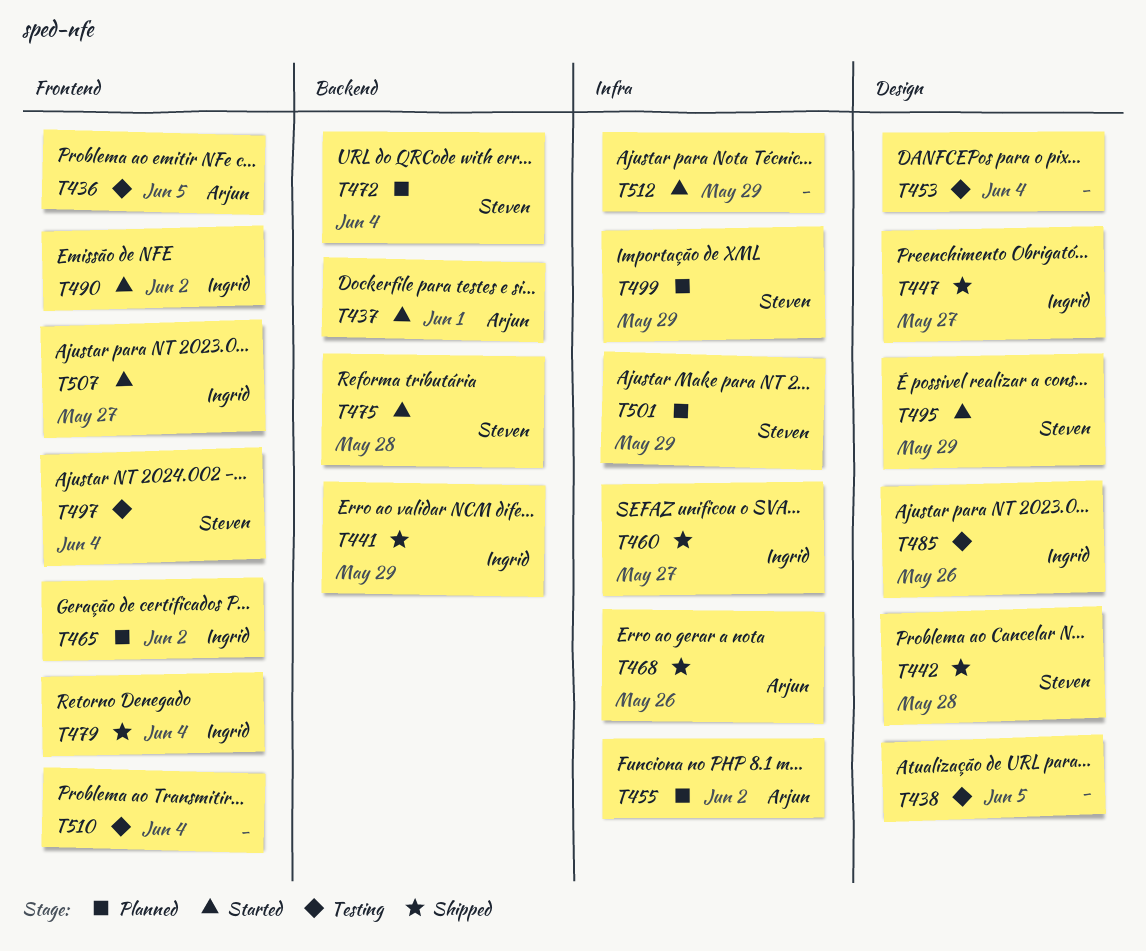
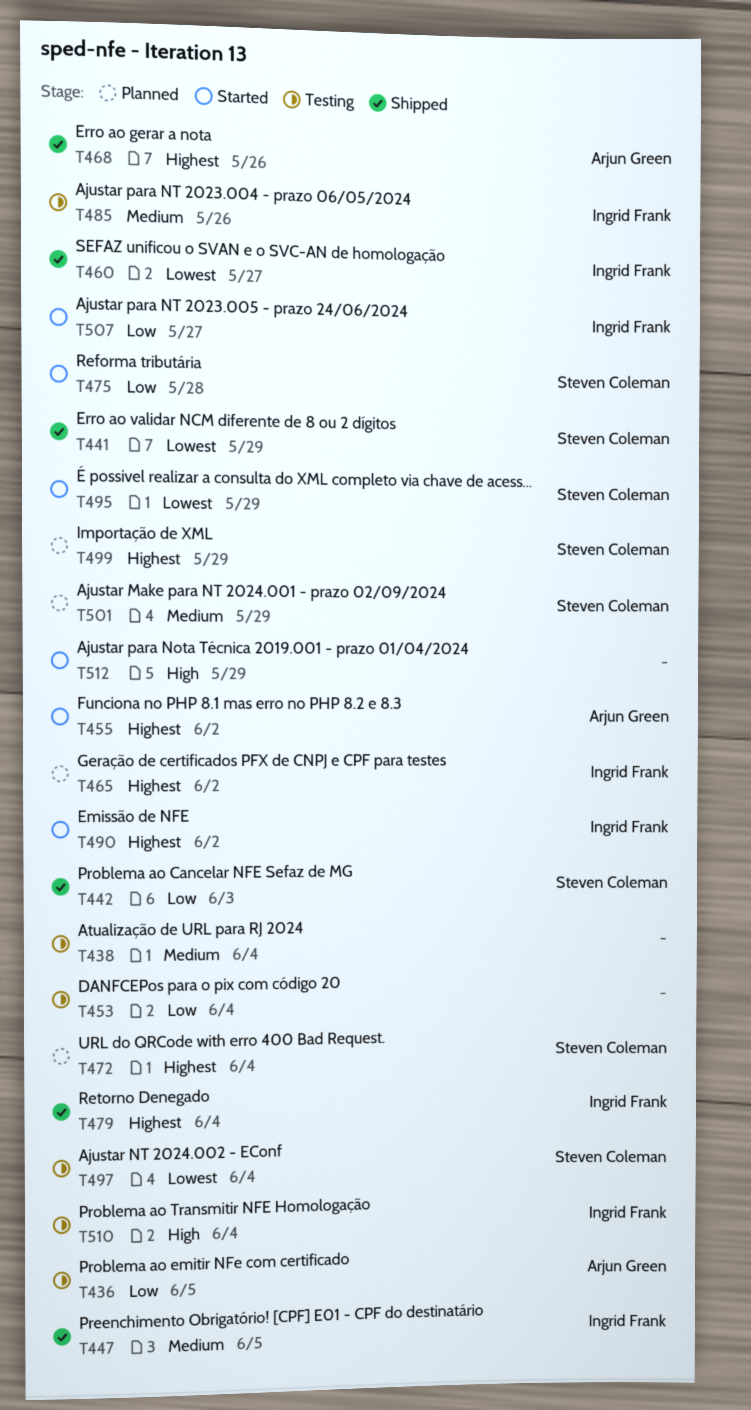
T437: present -> none
T438, due: Jun 5 -> Jun 4
T441, owner: Ingrid Frank -> Steven Coleman
T442, due: May 28 -> Jun 3
T447, due: May 27 -> Jun 5
T455, status: Planned -> Started
T510, owner: none -> Ingrid Frank

